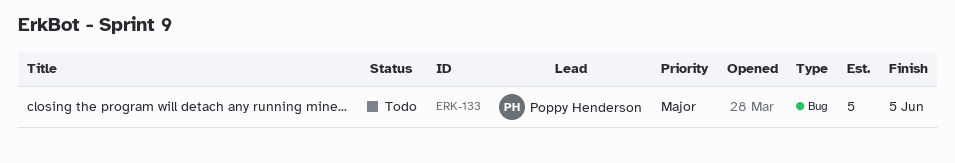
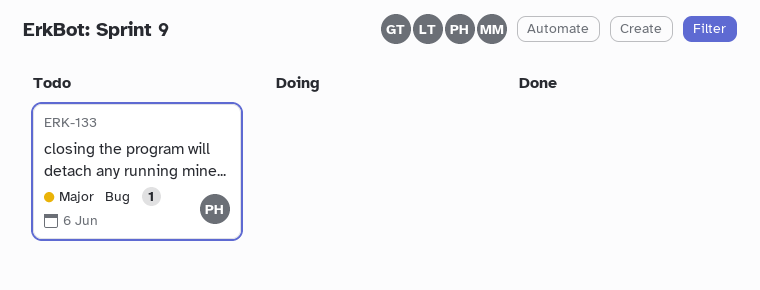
ERK-133, estimate: 5 -> 1
ERK-133, due: Jun 5 -> Jun 6

